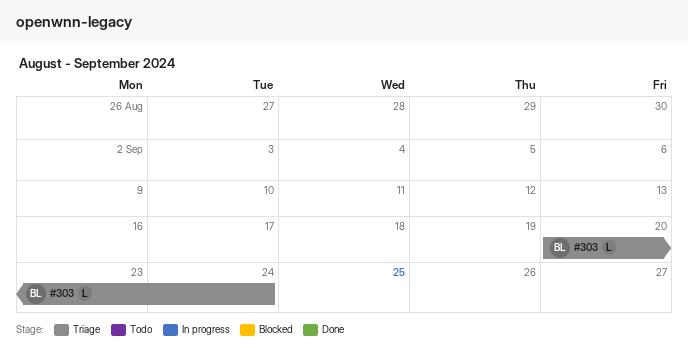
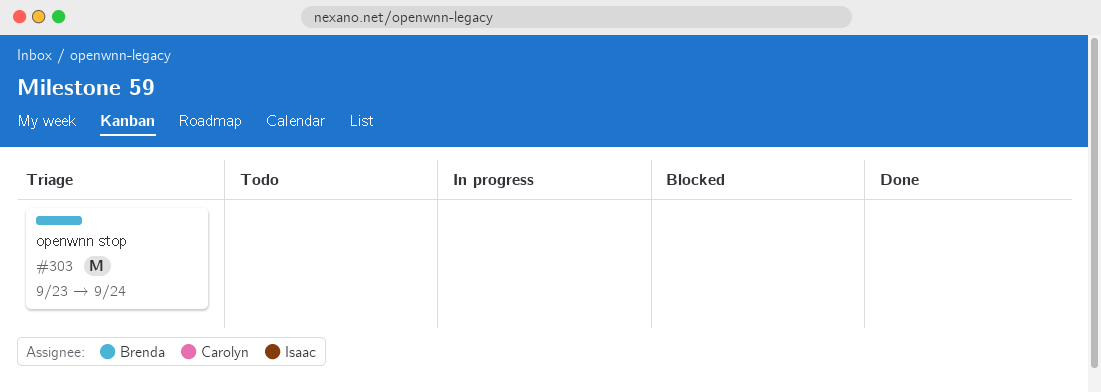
#303, estimate: L -> M
#303, start: Sep 20 -> Sep 23

